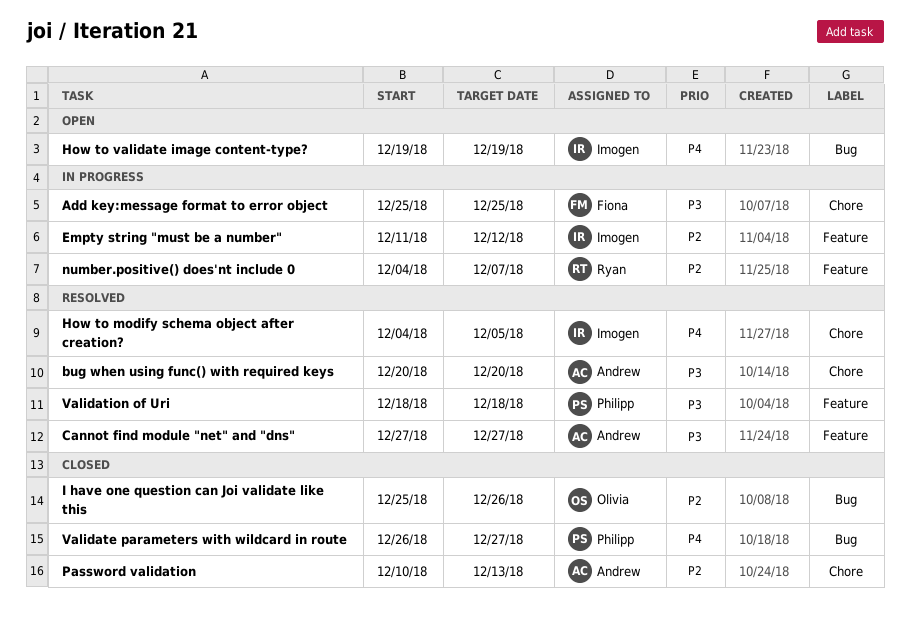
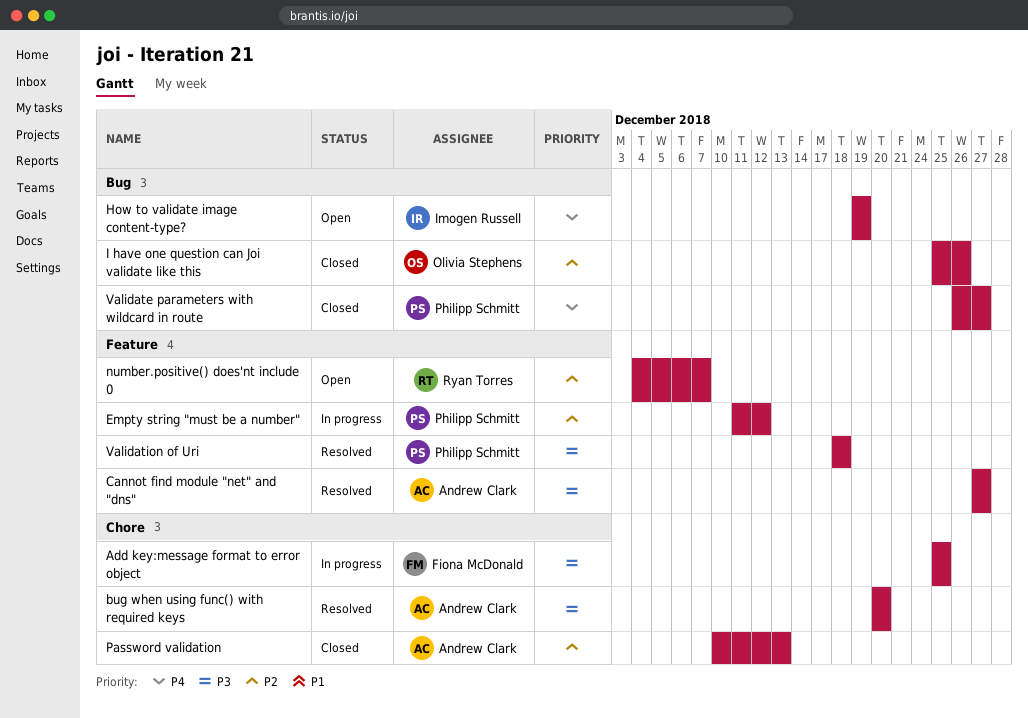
Empty string "must be a number", owner: Imogen Russell -> Philipp Schmitt
How to modify schema object after creation?: present -> none
number.positive() does'nt include 0, status: In progress -> Open

